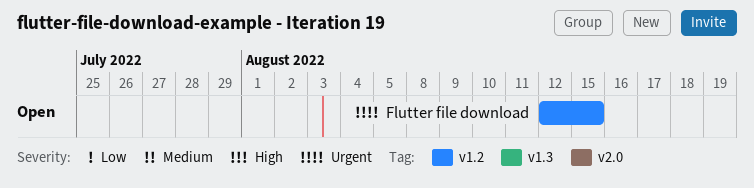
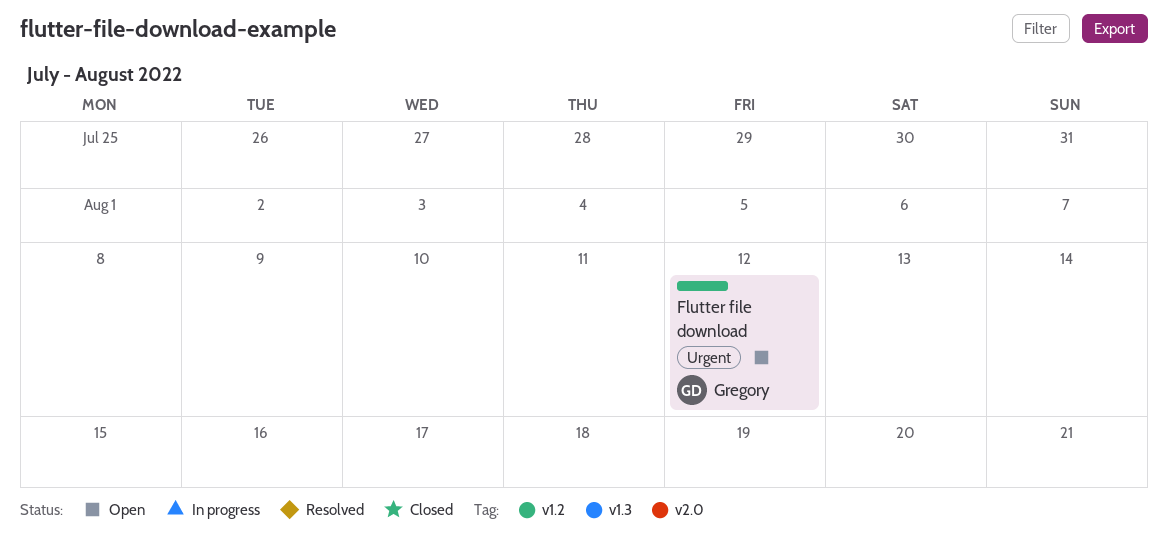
Flutter file download, due: Aug 15 -> Aug 12

